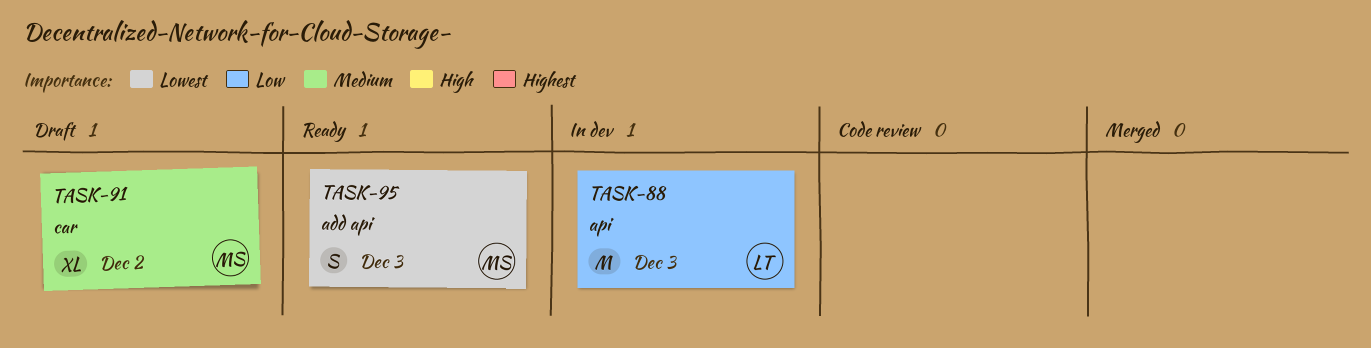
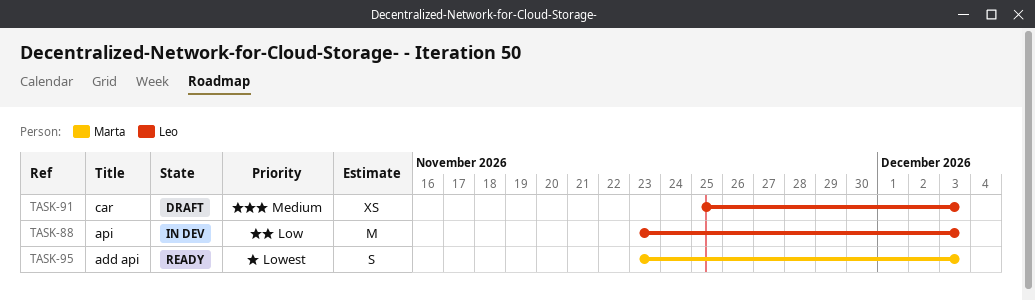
TASK-91, owner: Marta -> Leo
TASK-91, estimate: XL -> XS
TASK-91, due: Dec 2 -> Dec 3

